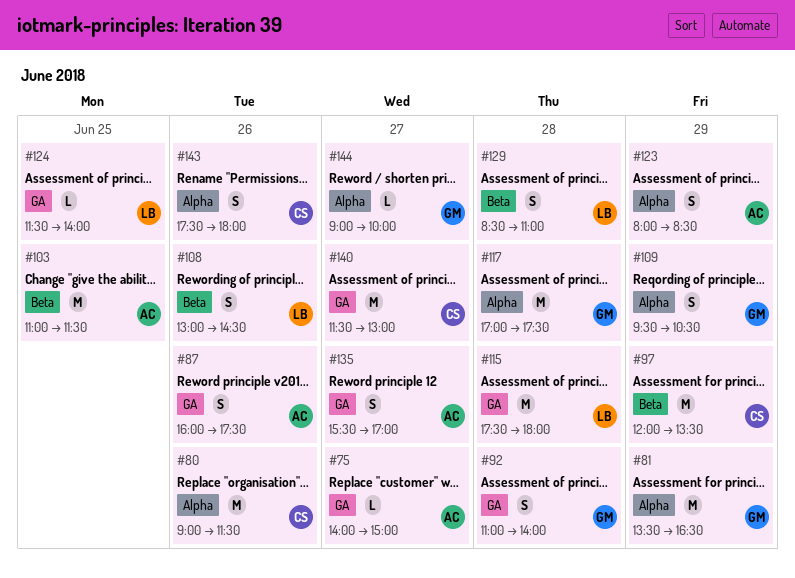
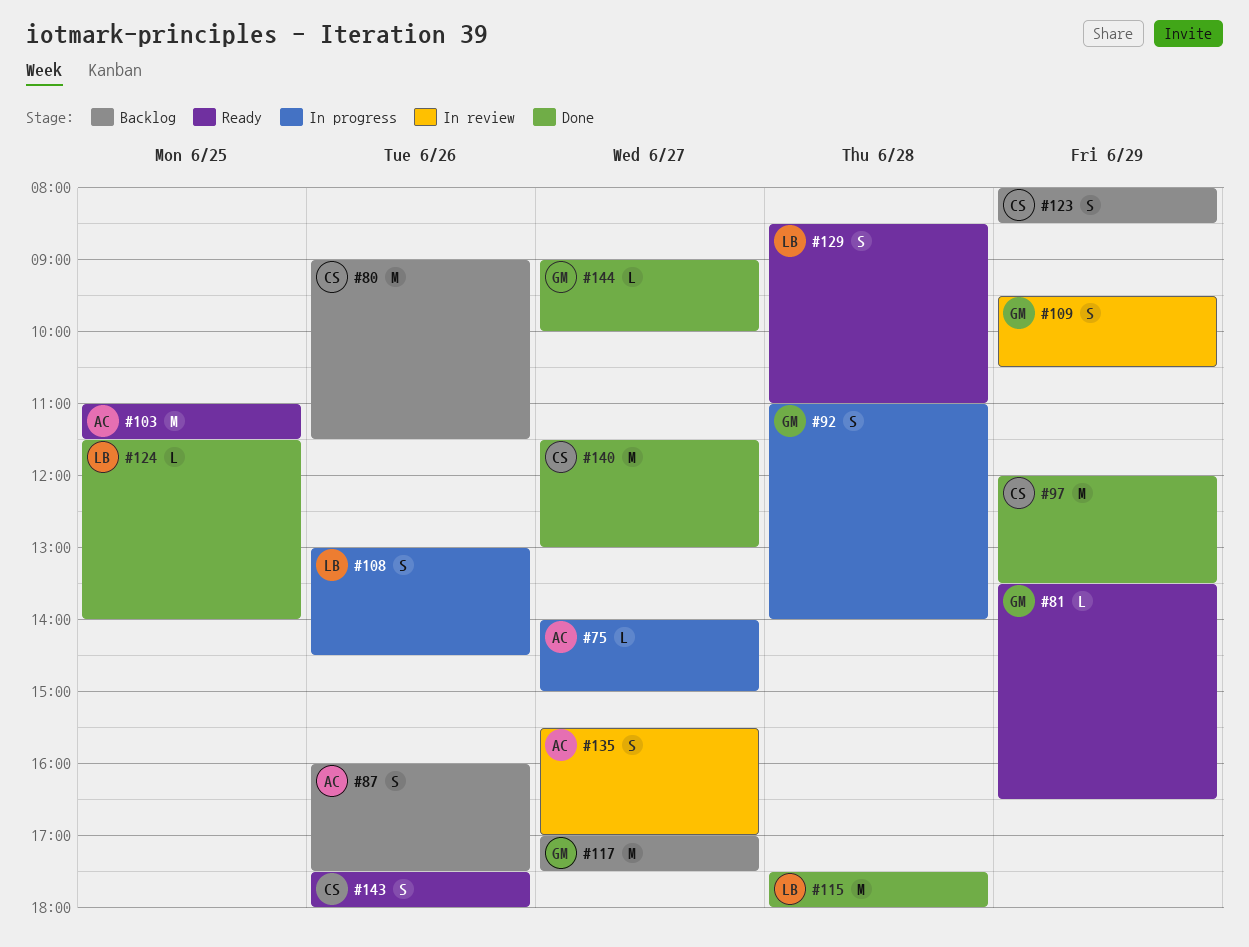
#81, estimate: M -> L
#117, day: Jun 28 -> Jun 27
#123, owner: AC -> CS

